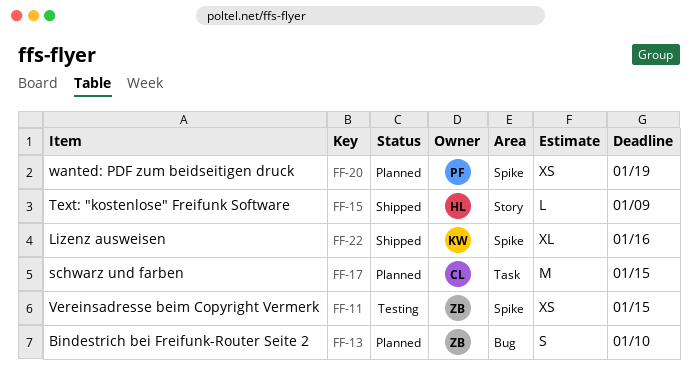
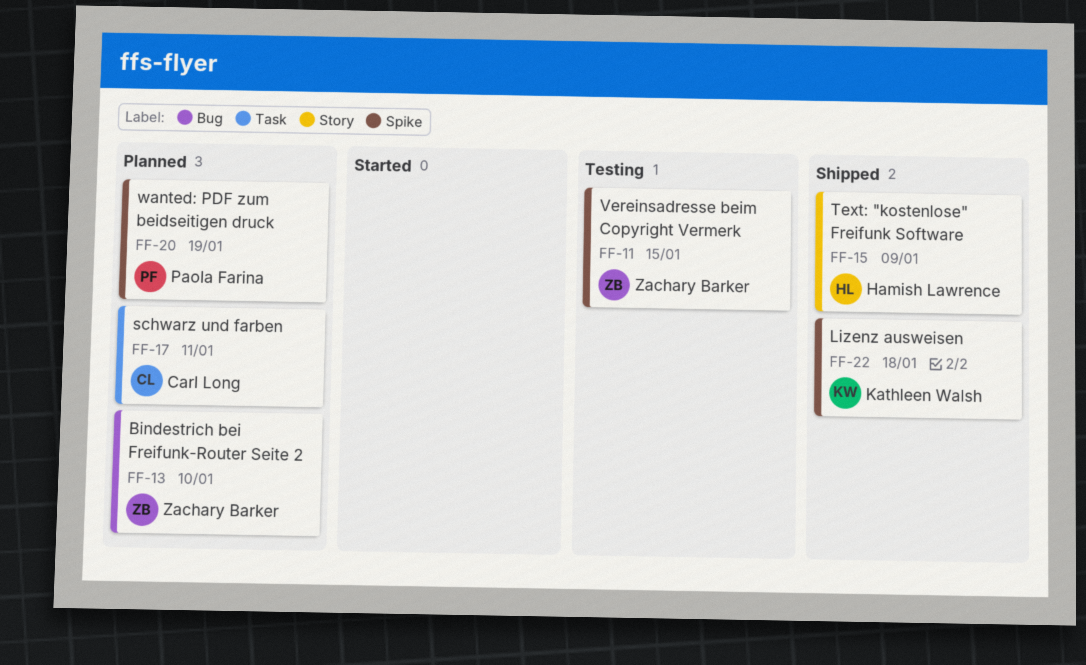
FF-17, due: Jan 15 -> Jan 11
FF-22, due: Jan 16 -> Jan 18

